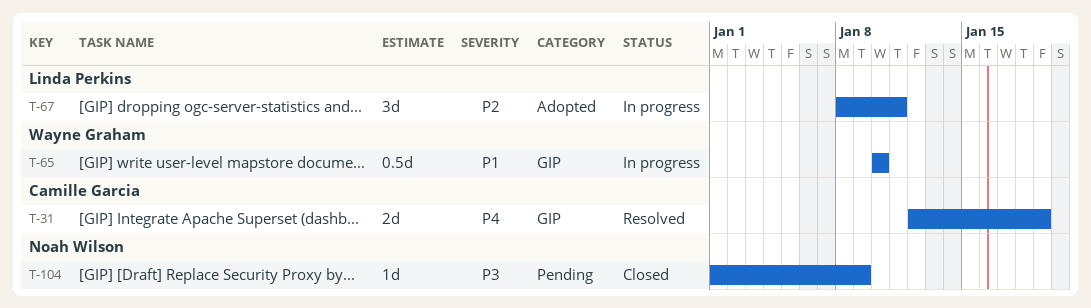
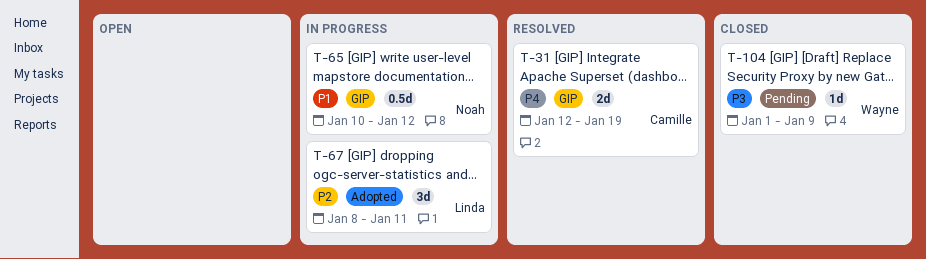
T-65, owner: Wayne Graham -> Noah Wilson
T-65, due: Jan 10 -> Jan 12
T-104, owner: Noah Wilson -> Wayne Graham

